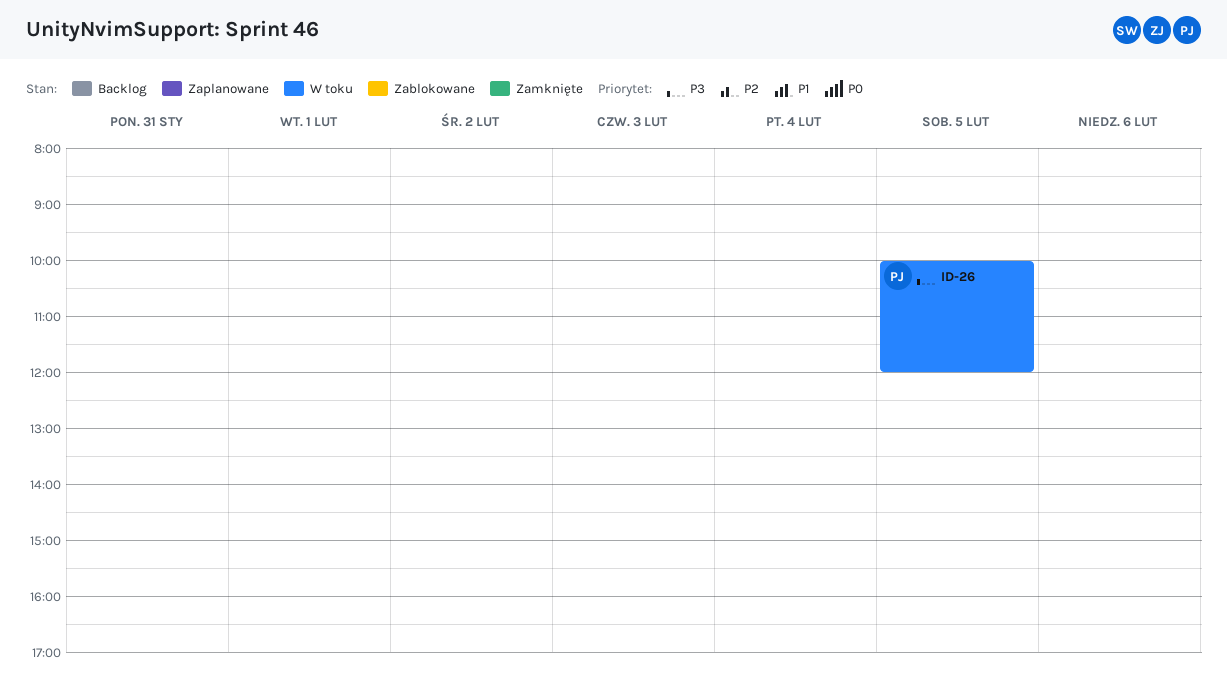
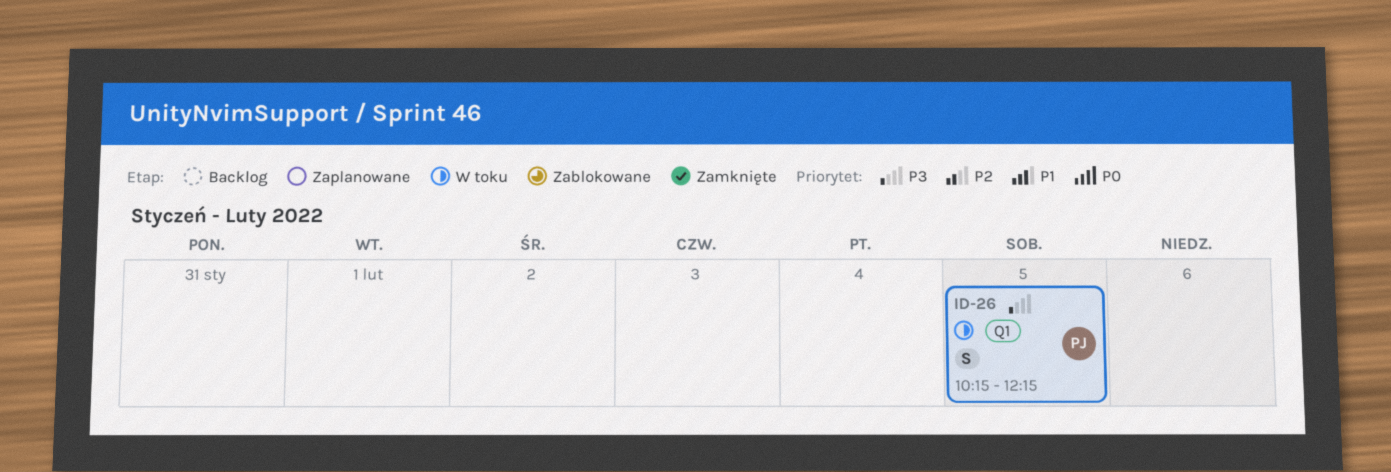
ID-26, begins: 10:00 -> 10:15
ID-26, ends: 12:00 -> 12:15

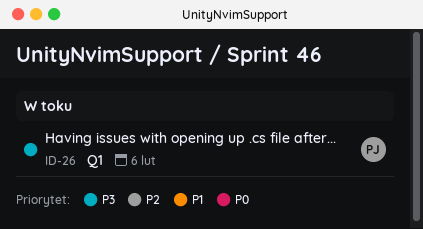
ID-26, day: Feb 5 -> Feb 6

